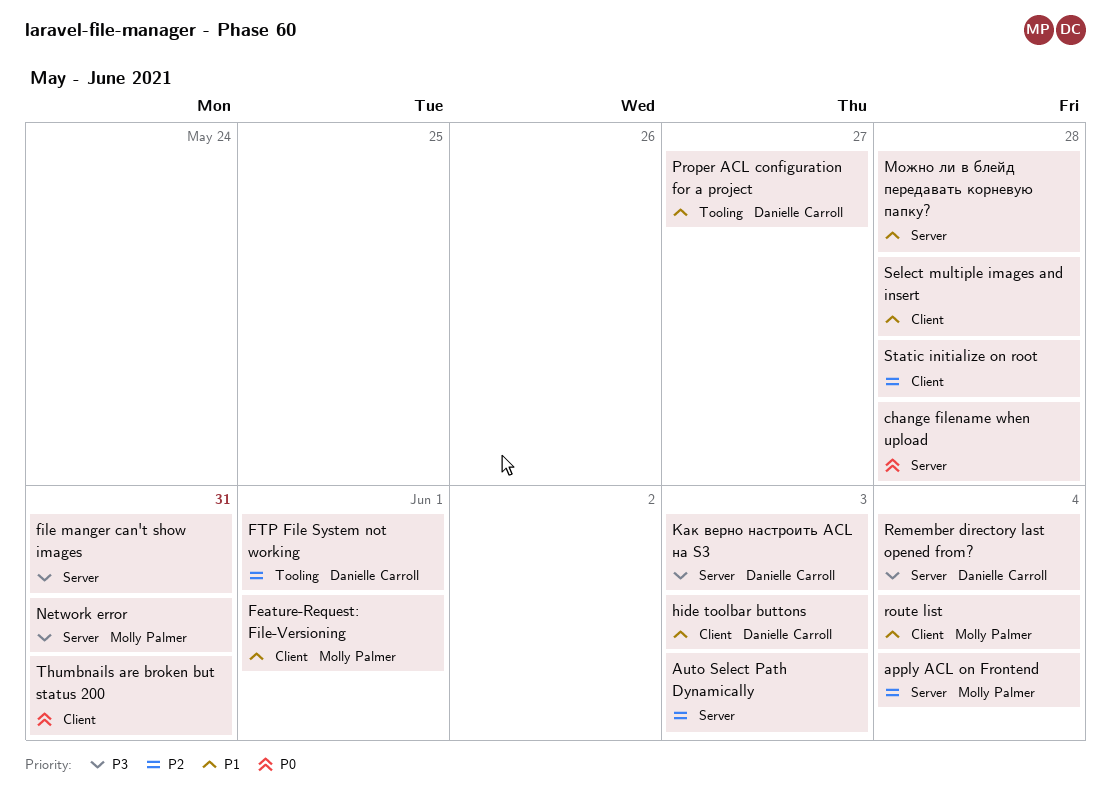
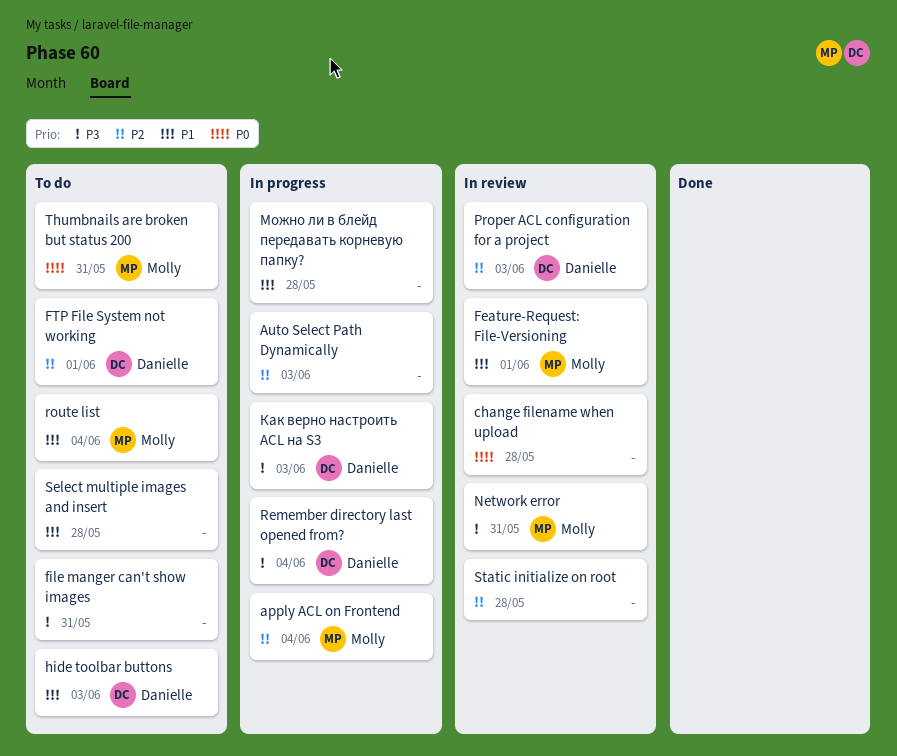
Proper ACL configuration for a project, priority: P1 -> P2
Proper ACL configuration for a project, due: May 27 -> Jun 3
Thumbnails are broken but status 200, owner: none -> Molly Palmer

